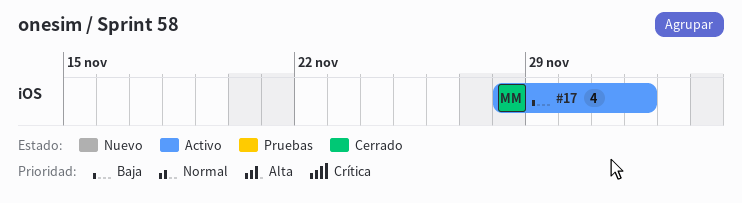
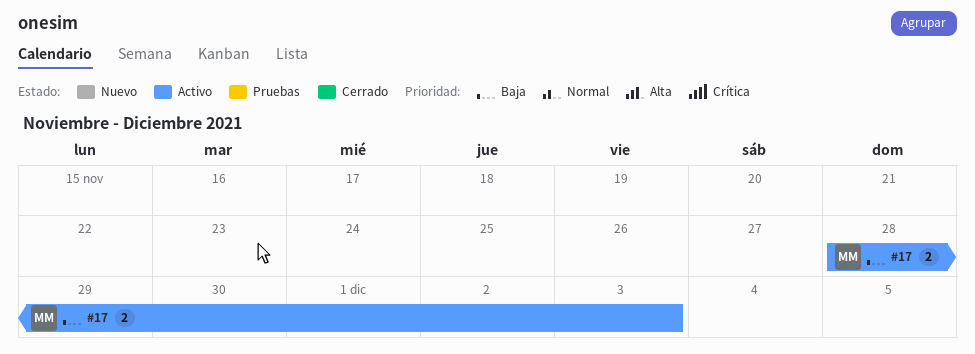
#17, estimate: 4 -> 2
#17, due: Dec 2 -> Dec 3

